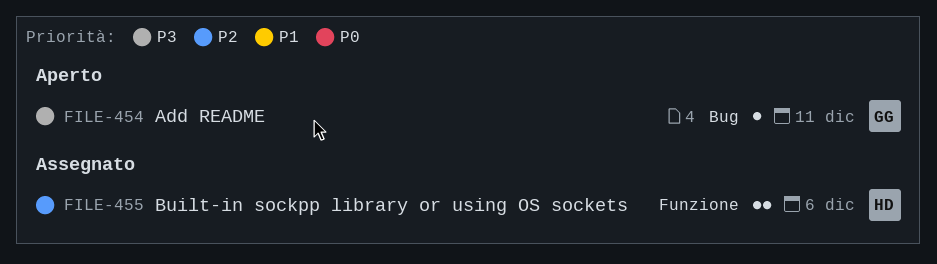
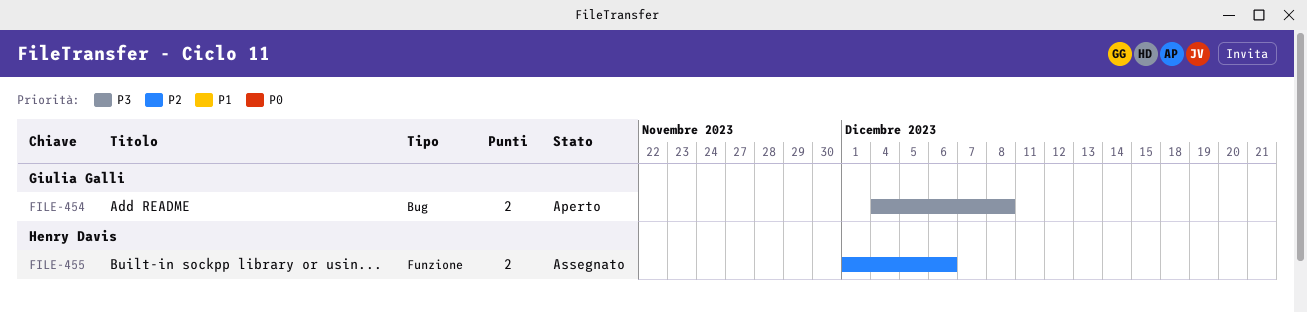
FILE-454, estimate: 1 -> 2
FILE-454, due: Dec 11 -> Dec 8

